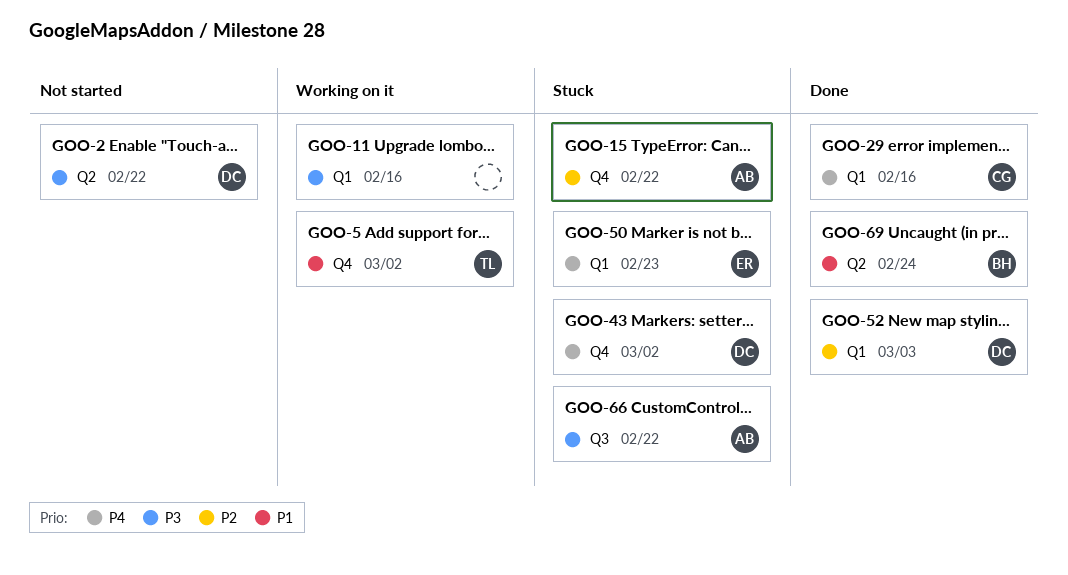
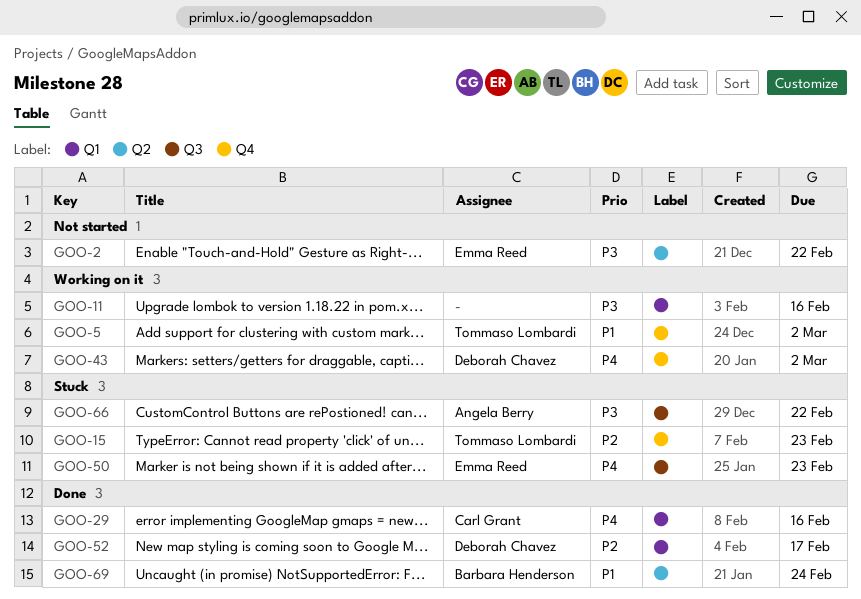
GOO-2, owner: Deborah Chavez -> Emma Reed
GOO-15, owner: Angela Berry -> Tommaso Lombardi
GOO-15, due: Feb 22 -> Feb 23
GOO-43, status: Stuck -> Working on it
GOO-50, label: Q1 -> Q3
GOO-52, due: Mar 3 -> Feb 17

